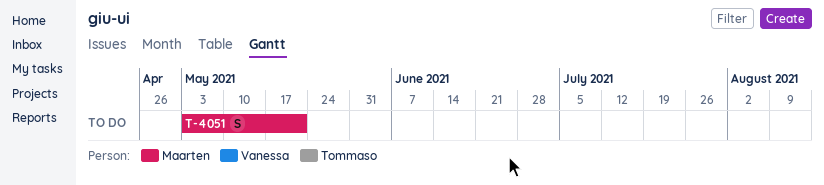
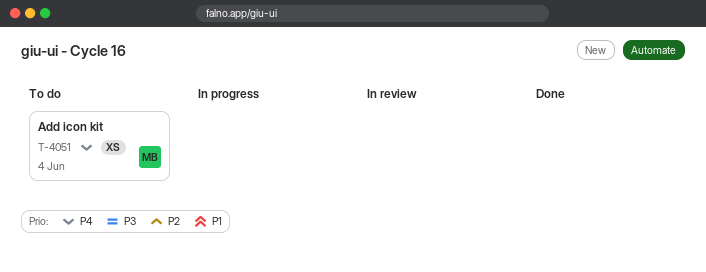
T-4051, estimate: S -> XS
T-4051, due: May 21 -> Jun 4

